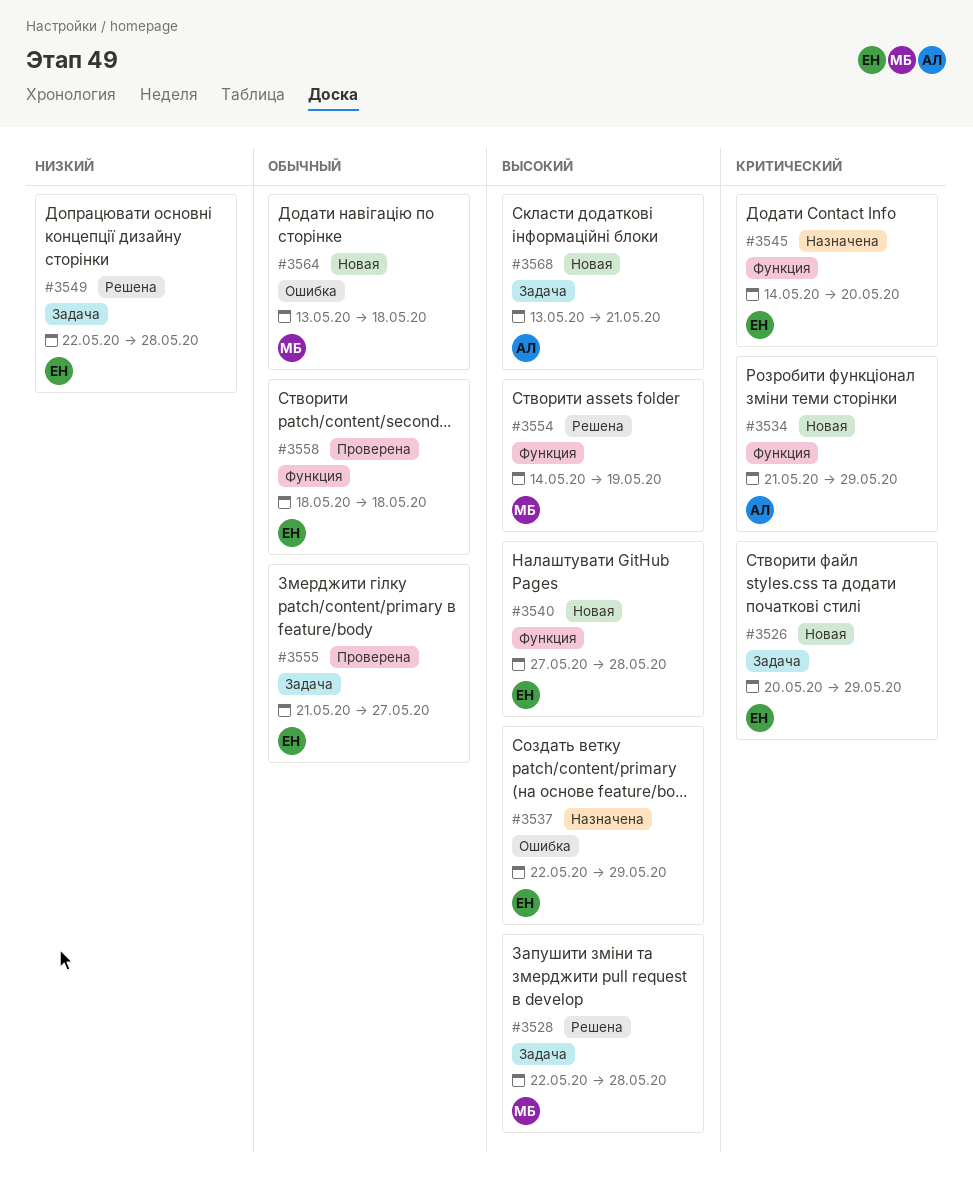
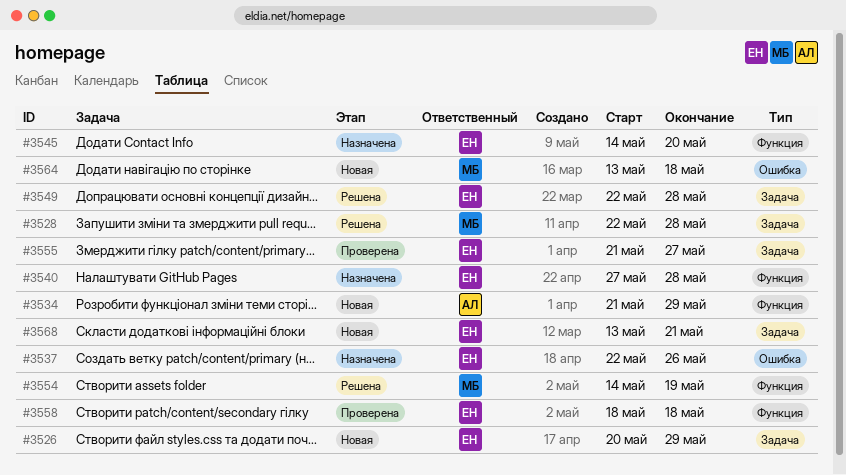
#3537, due: May 29 -> May 26
#3540, status: Новая -> Назначена
#3568, owner: АЛ -> ЕН

